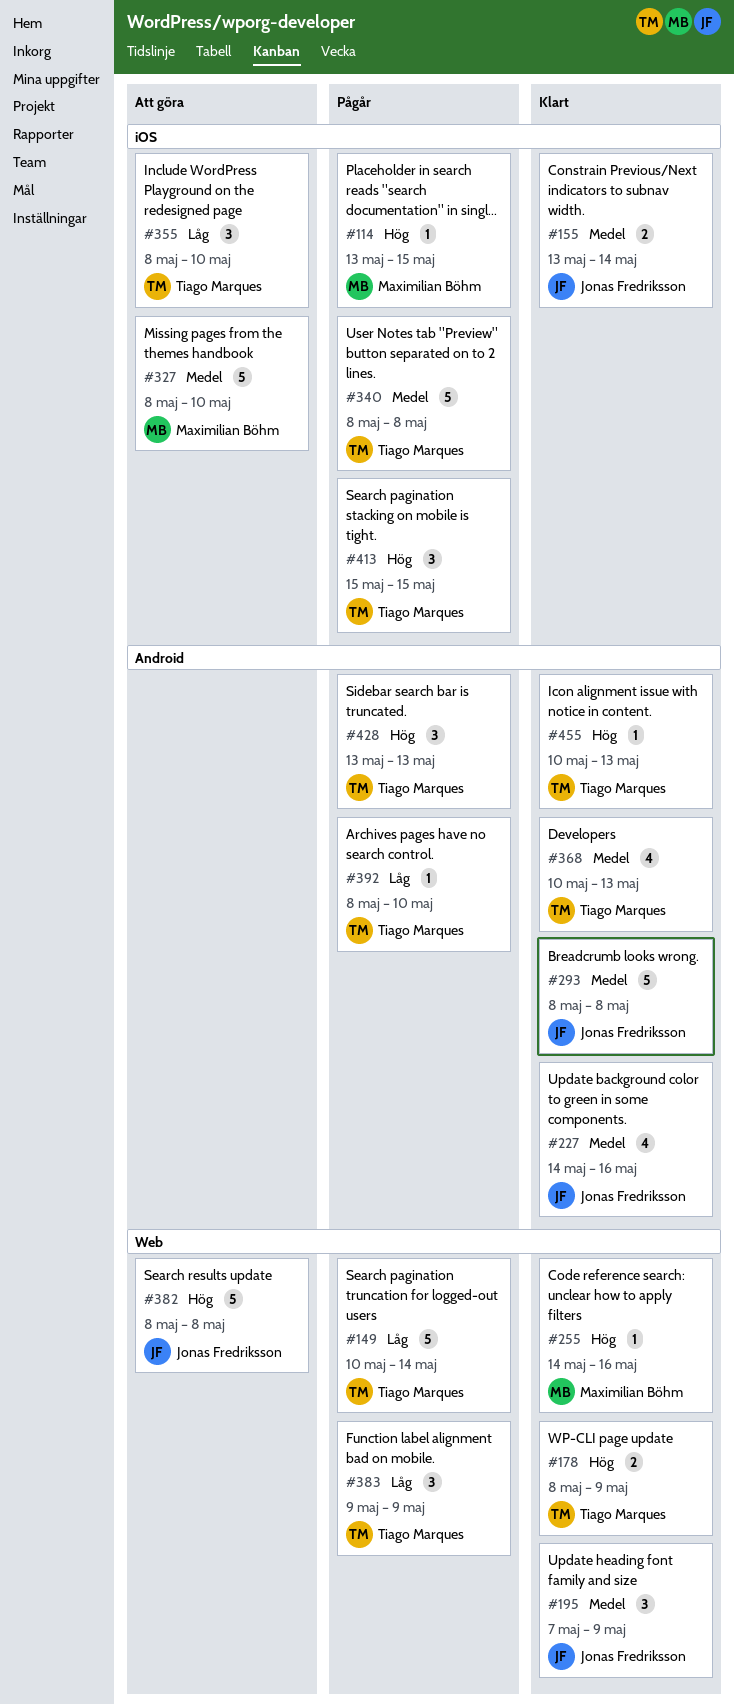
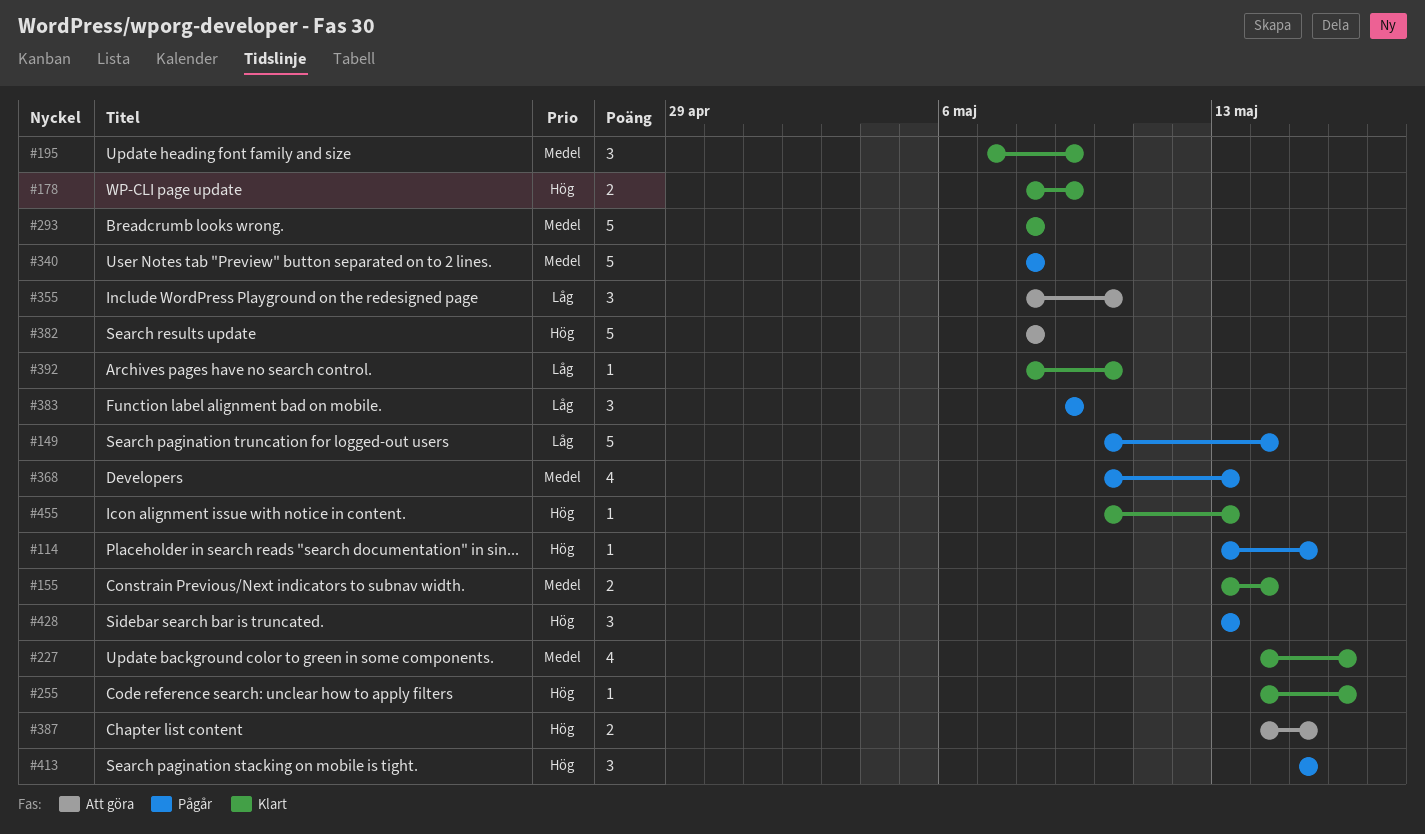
#327: present -> none
#368, status: Klart -> Pågår
#387: none -> present
#392, status: Pågår -> Klart

